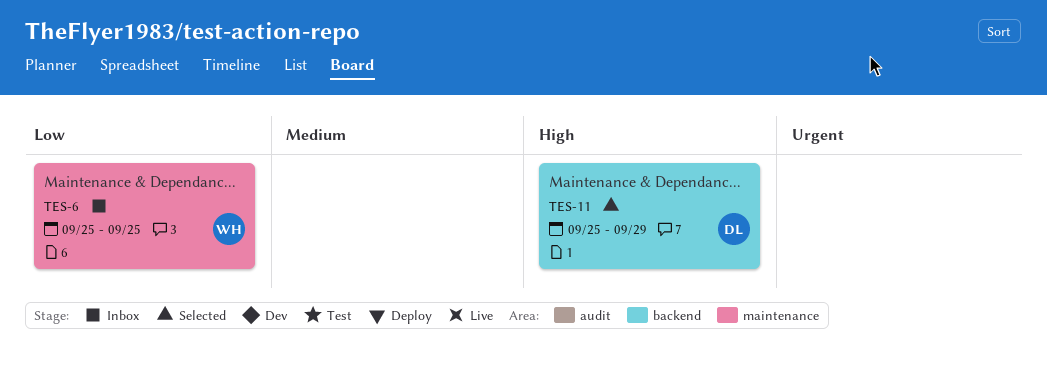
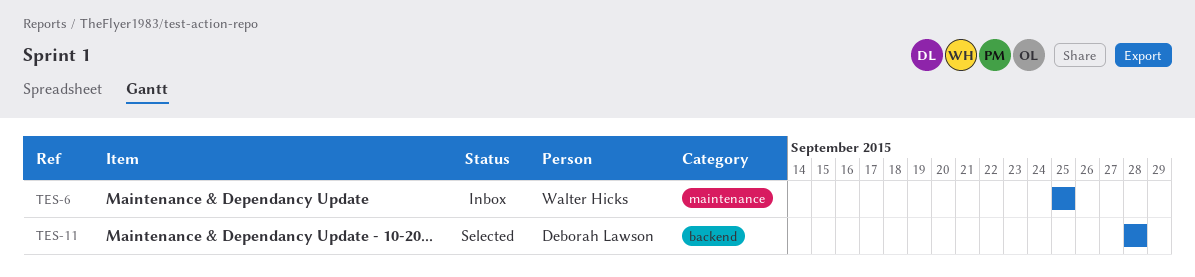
TES-11, start: Sep 25 -> Sep 28
TES-11, due: Sep 29 -> Sep 28

